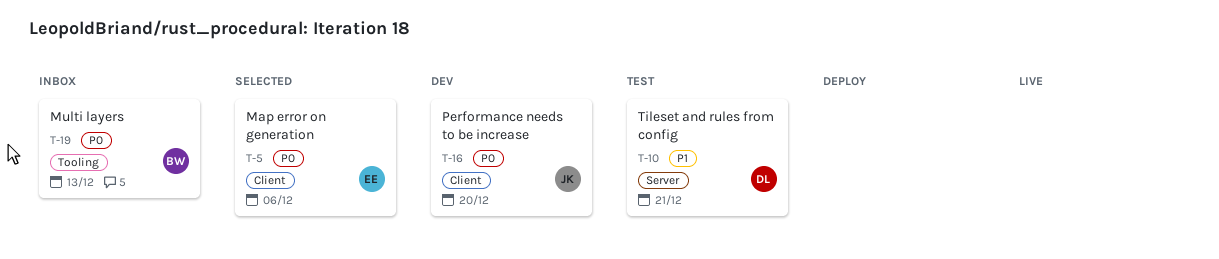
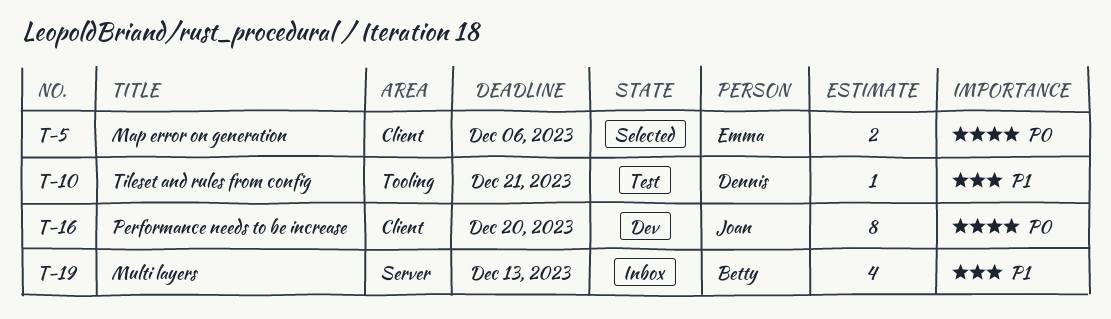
T-10, label: Server -> Tooling
T-19, priority: P0 -> P1
T-19, label: Tooling -> Server

